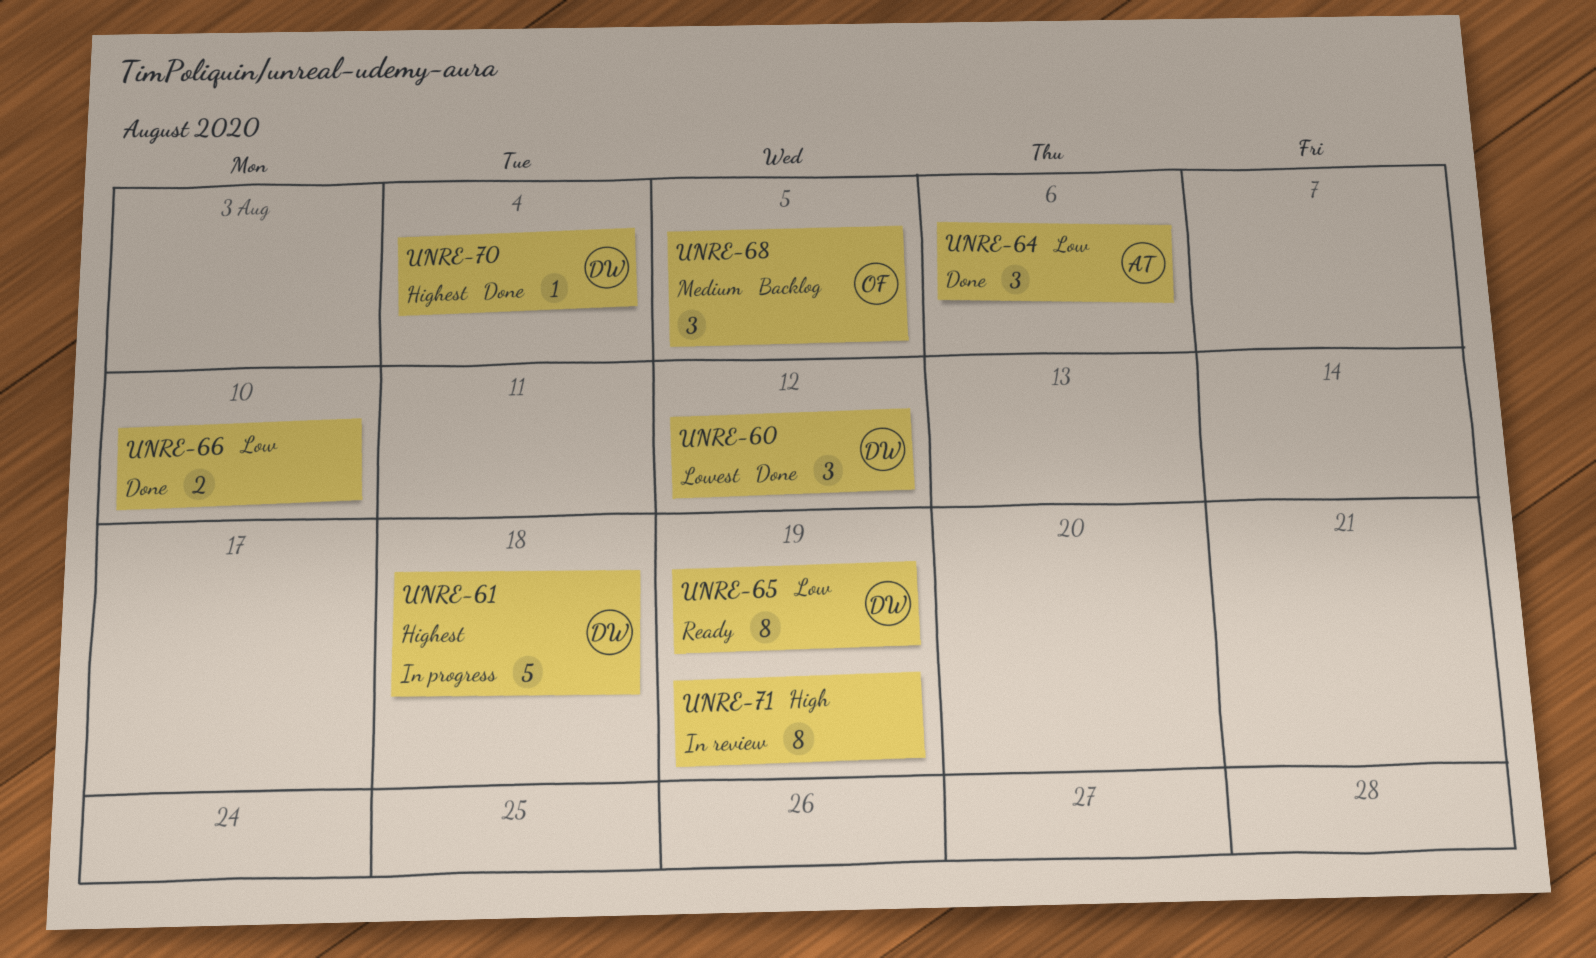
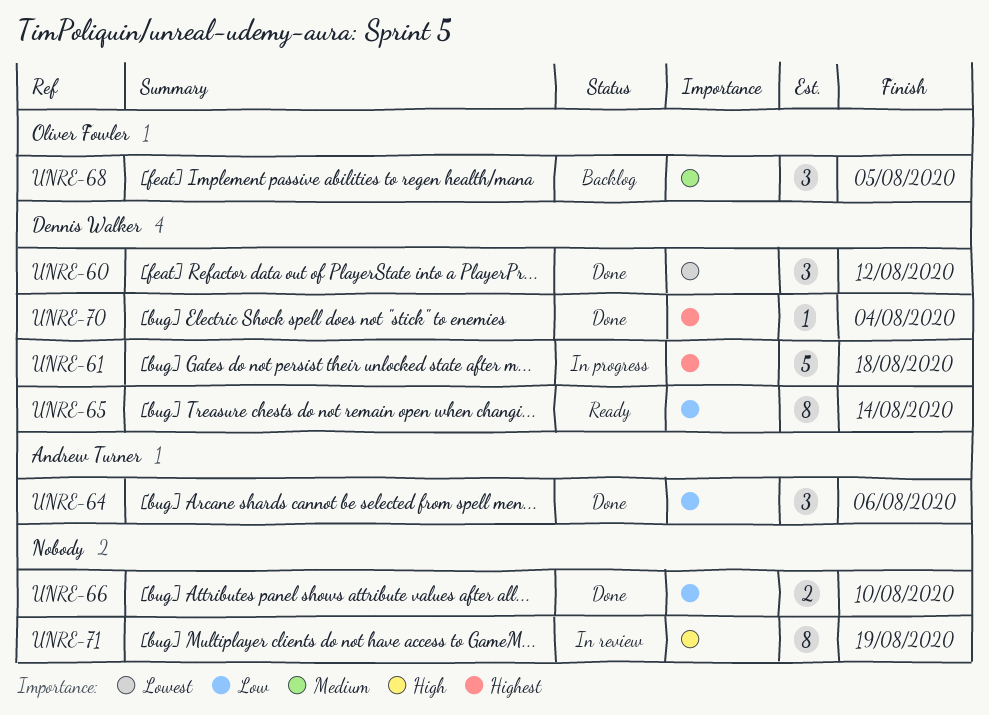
UNRE-65, due: Aug 19 -> Aug 14

